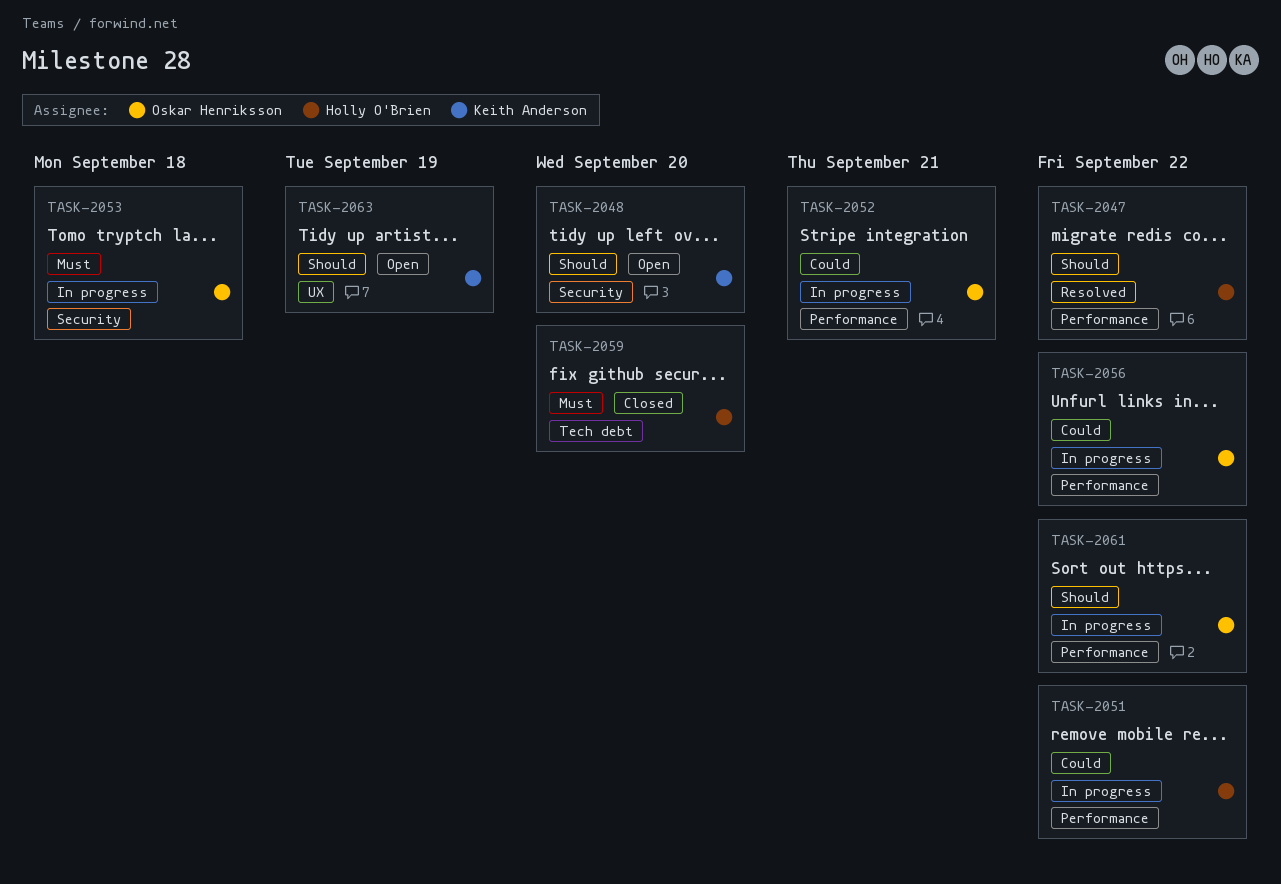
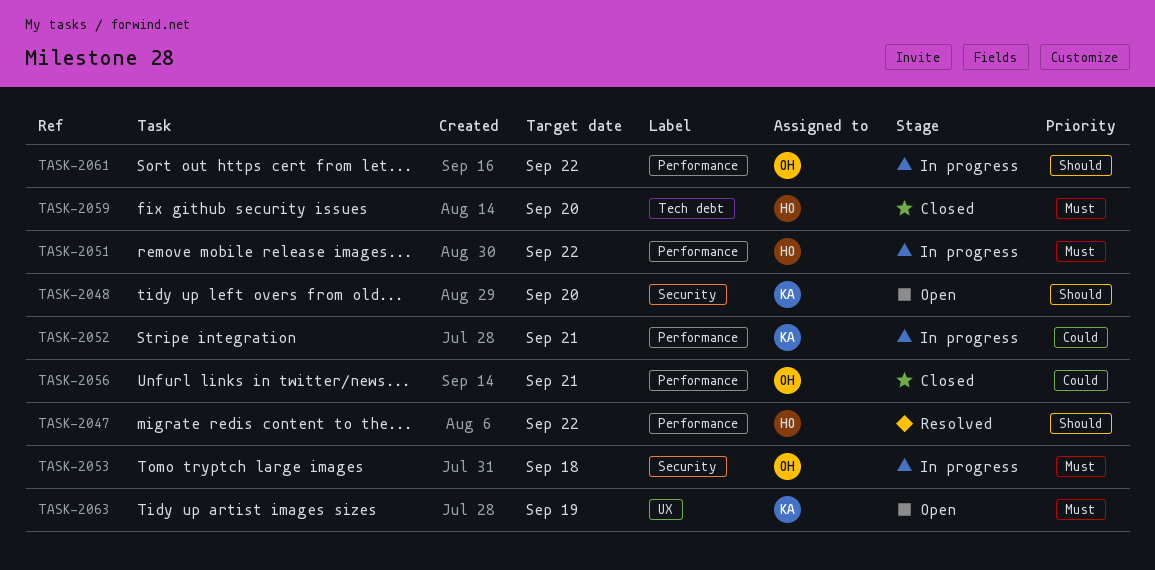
TASK-2051, priority: Could -> Must
TASK-2052, owner: Oskar Henriksson -> Keith Anderson
TASK-2056, status: In progress -> Closed
TASK-2056, due: Sep 22 -> Sep 21
TASK-2063, priority: Should -> Must

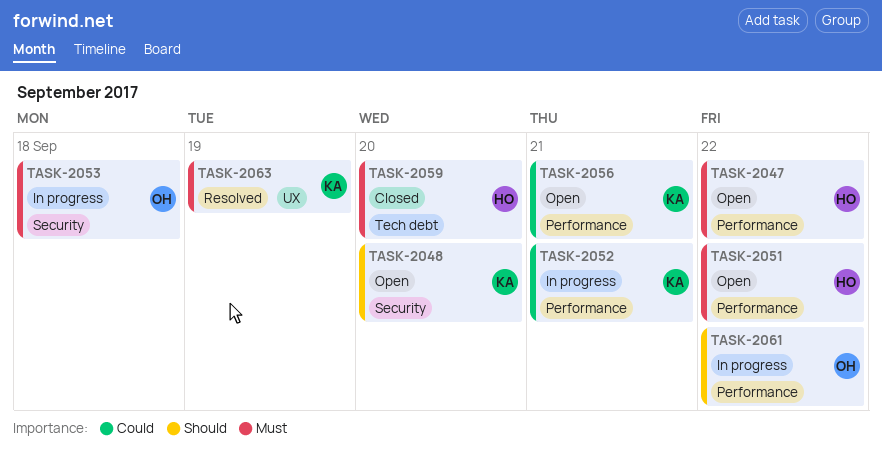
TASK-2047, status: Resolved -> Open
TASK-2047, priority: Should -> Must
TASK-2051, status: In progress -> Open
TASK-2056, status: Closed -> Open
TASK-2056, owner: OH -> KA
TASK-2063, status: Open -> Resolved

